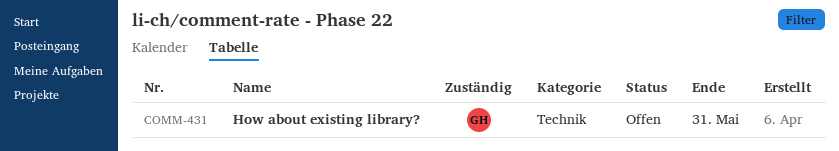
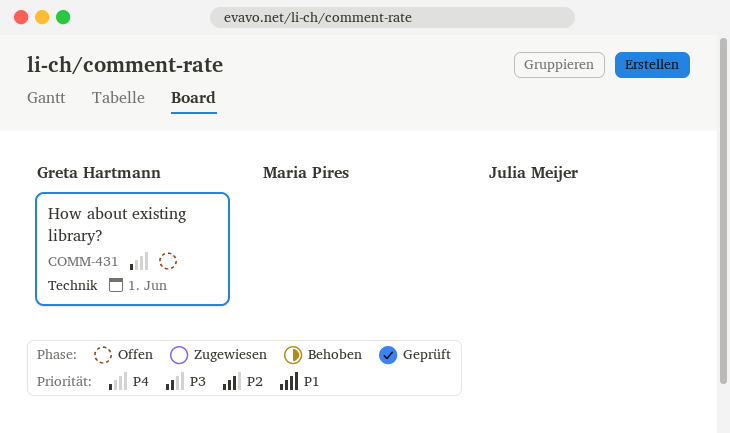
COMM-431, due: May 31 -> Jun 1

